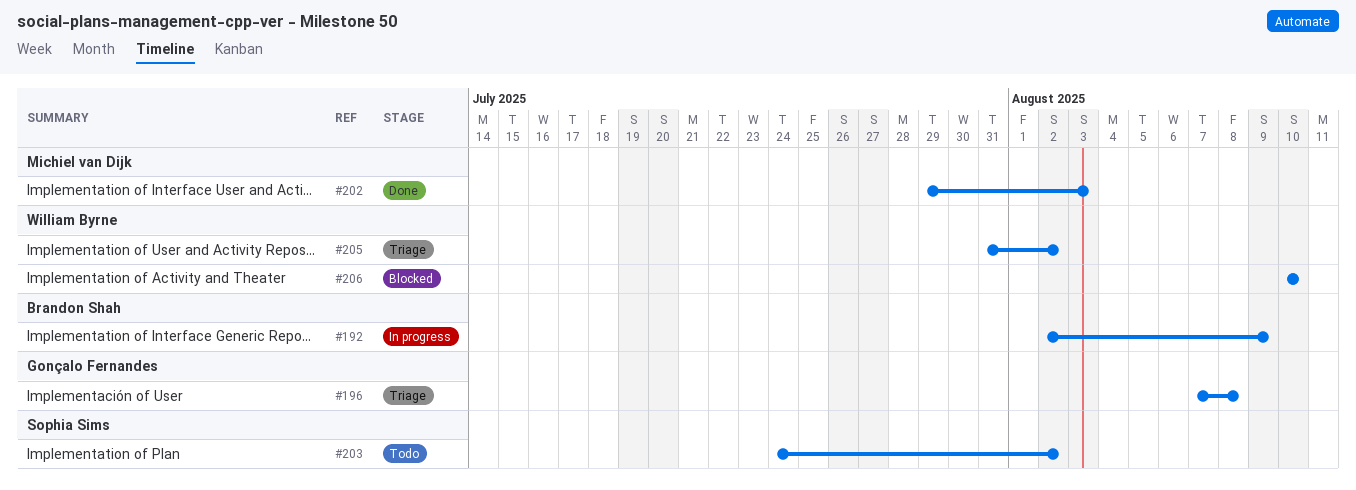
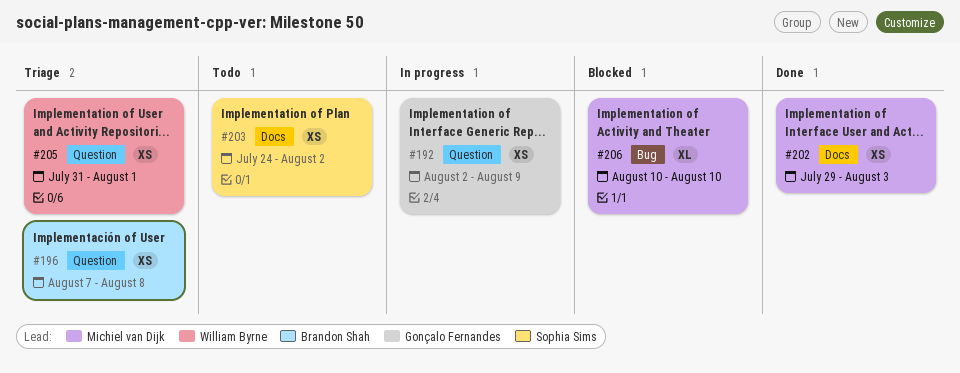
#192, owner: Brandon Shah -> Gonçalo Fernandes
#196, owner: Gonçalo Fernandes -> Brandon Shah
#205, due: Aug 2 -> Aug 1
#206, owner: William Byrne -> Michiel van Dijk

